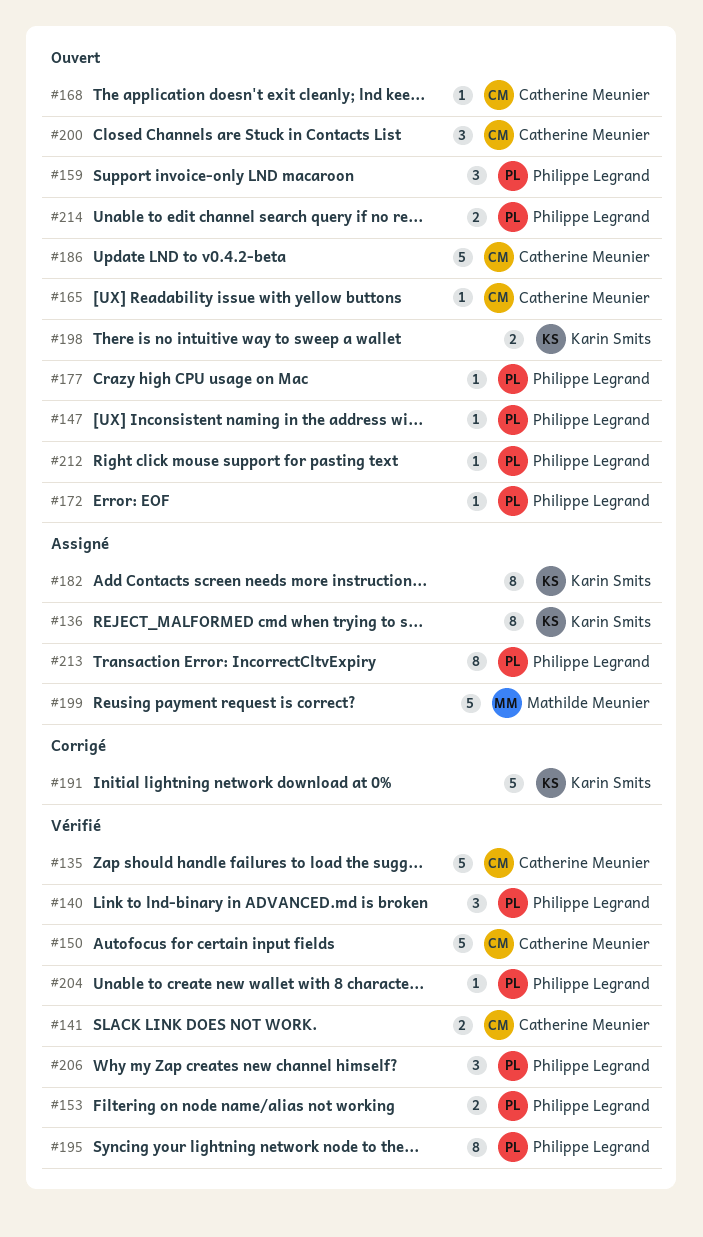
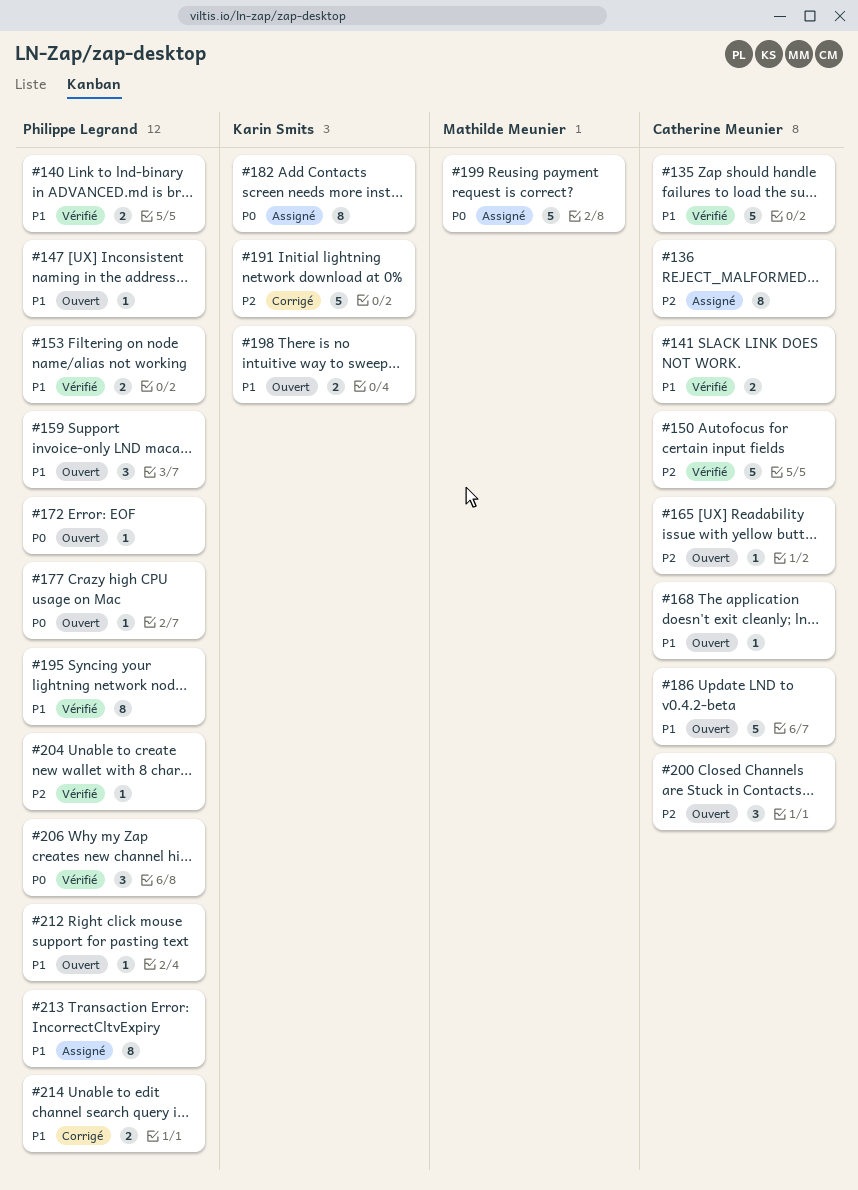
#136, owner: Karin Smits -> Catherine Meunier
#140, estimate: 3 -> 2
#214, status: Ouvert -> Corrigé

